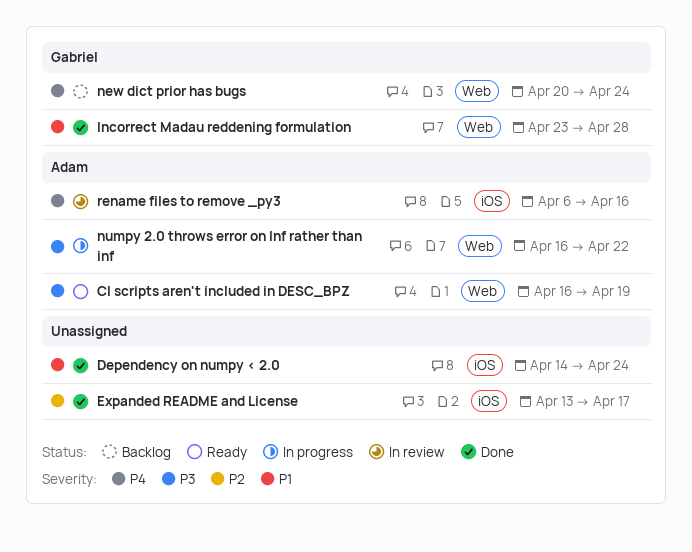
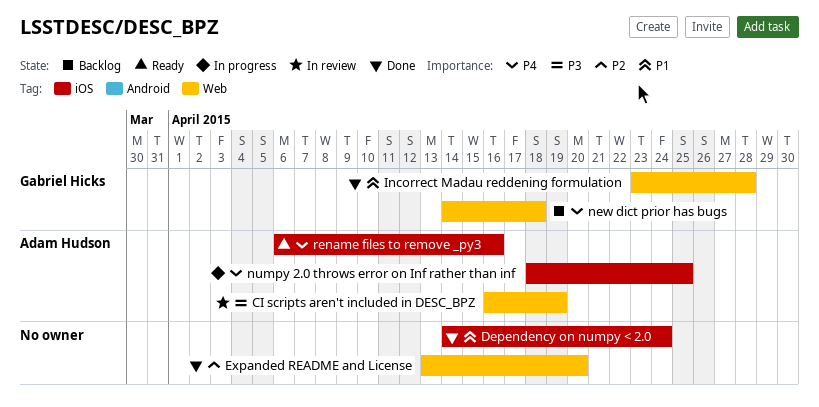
CI scripts aren't included in DESC_BPZ, status: Ready -> In review
Expanded README and License, label: iOS -> Web
Expanded README and License, due: Apr 17 -> Apr 20
new dict prior has bugs, start: Apr 20 -> Apr 14
new dict prior has bugs, due: Apr 24 -> Apr 18
numpy 2.0 throws error on Inf rather than inf, priority: P3 -> P4
numpy 2.0 throws error on Inf rather than inf, label: Web -> iOS
numpy 2.0 throws error on Inf rather than inf, start: Apr 16 -> Apr 18
numpy 2.0 throws error on Inf rather than inf, due: Apr 22 -> Apr 25
rename files to remove _py3, status: In review -> Ready

